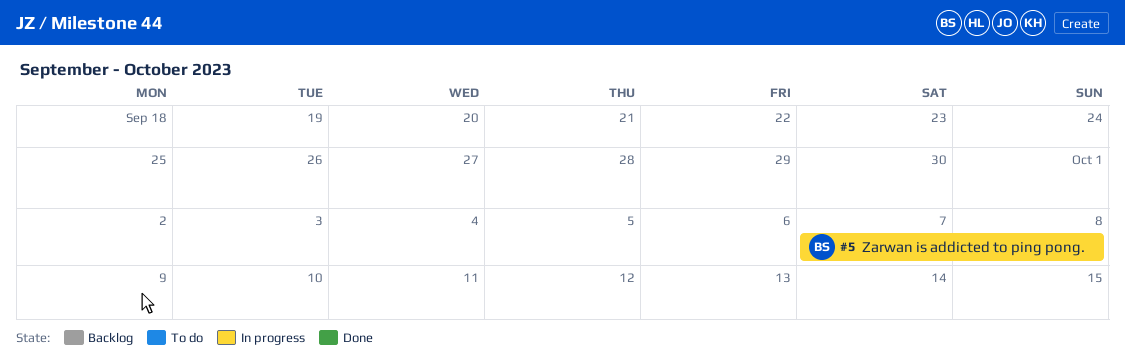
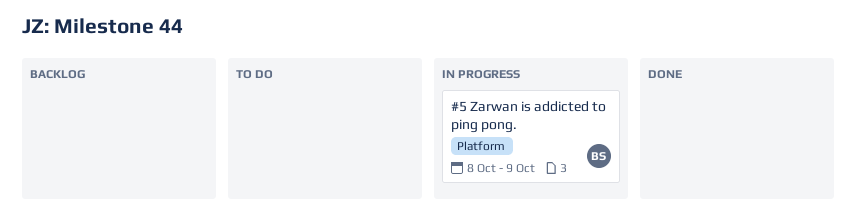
#5, start: Oct 7 -> Oct 8
#5, due: Oct 8 -> Oct 9

